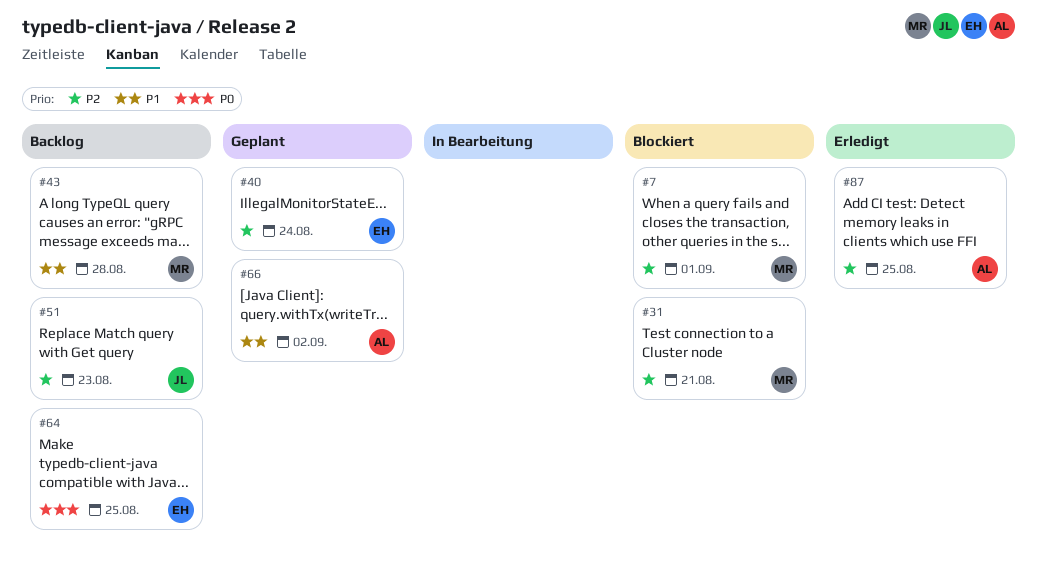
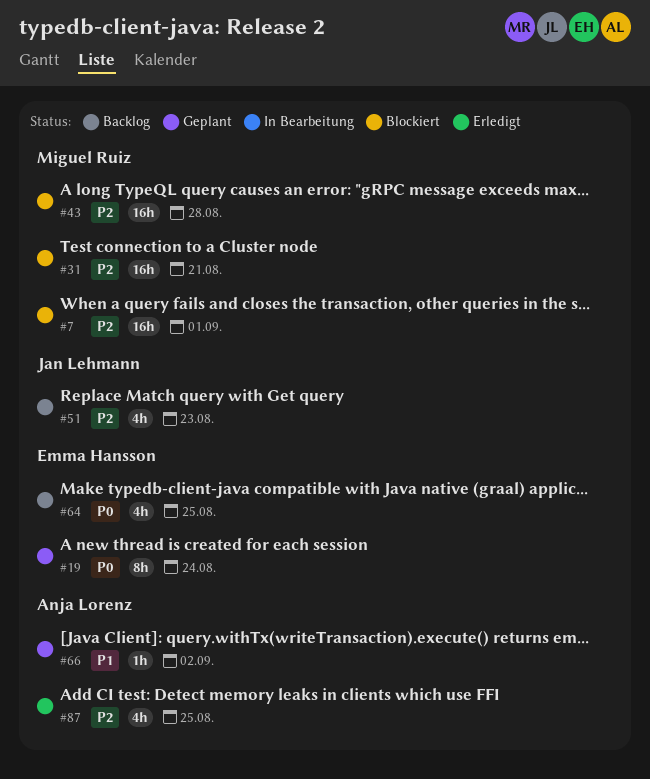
#19: none -> present
#40: present -> none
#43, status: Backlog -> Blockiert
#43, priority: P1 -> P2

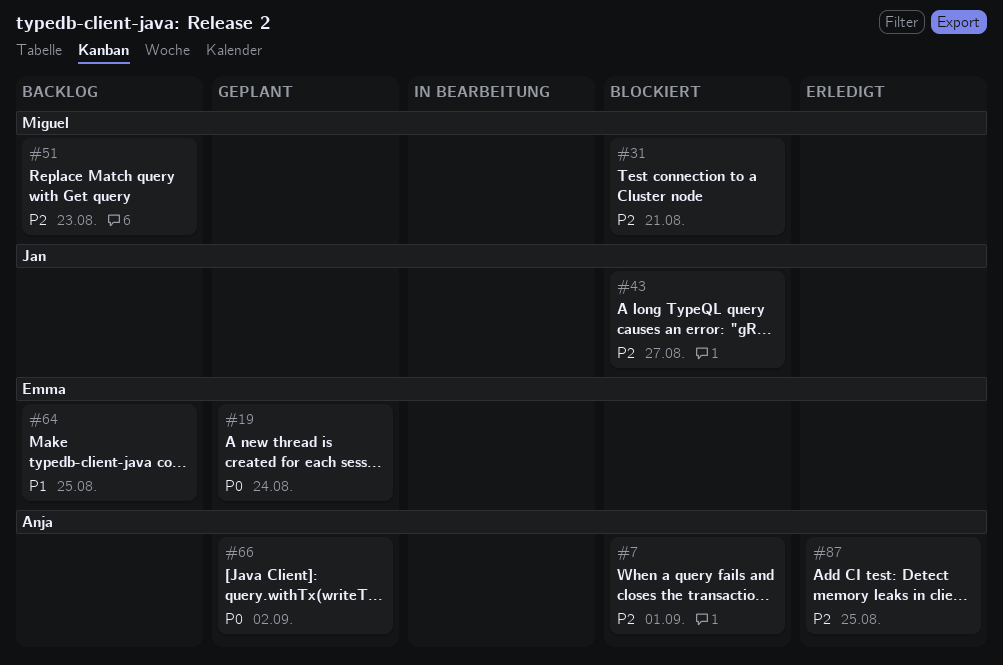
#7, owner: Miguel Ruiz -> Anja Lorenz
#43, owner: Miguel Ruiz -> Jan Lehmann
#43, due: Aug 28 -> Aug 27
#51, owner: Jan Lehmann -> Miguel Ruiz
#64, priority: P0 -> P1
#66, priority: P1 -> P0

